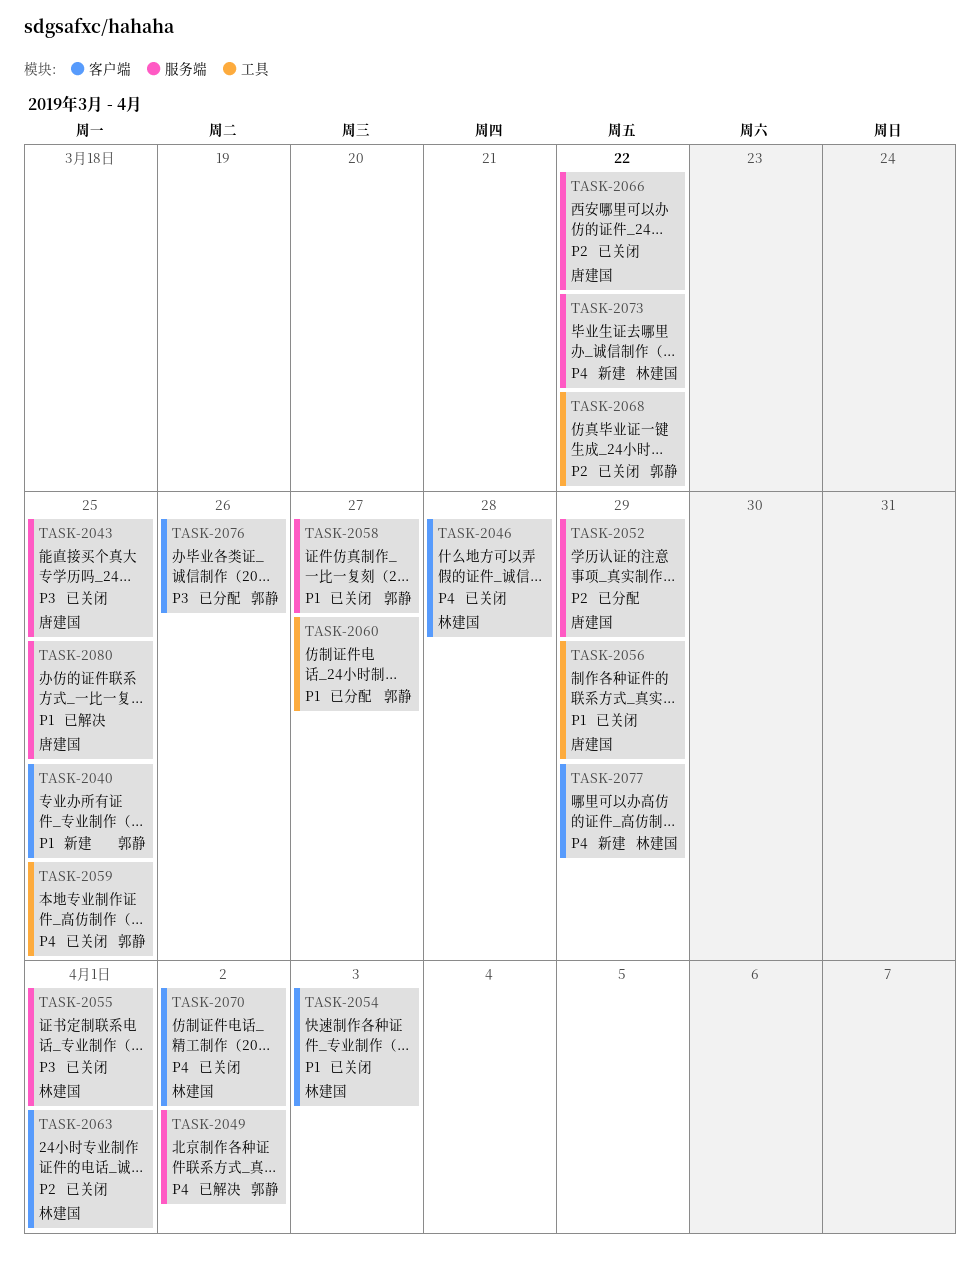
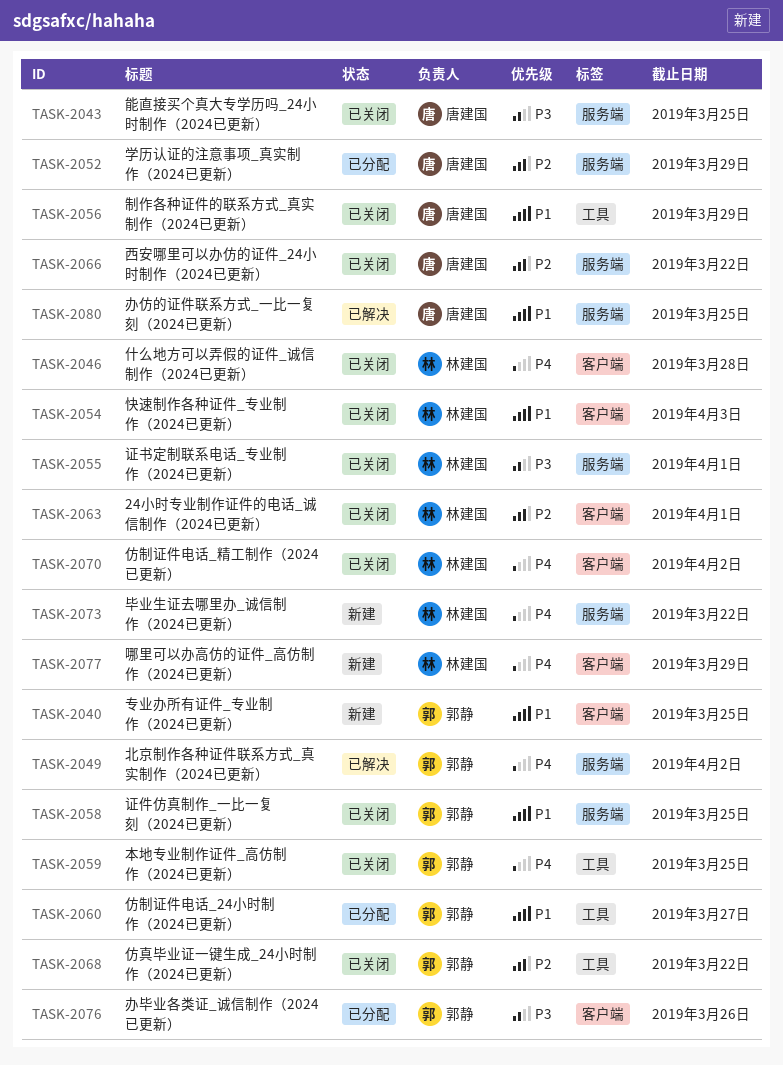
TASK-2058, due: Mar 27 -> Mar 25

